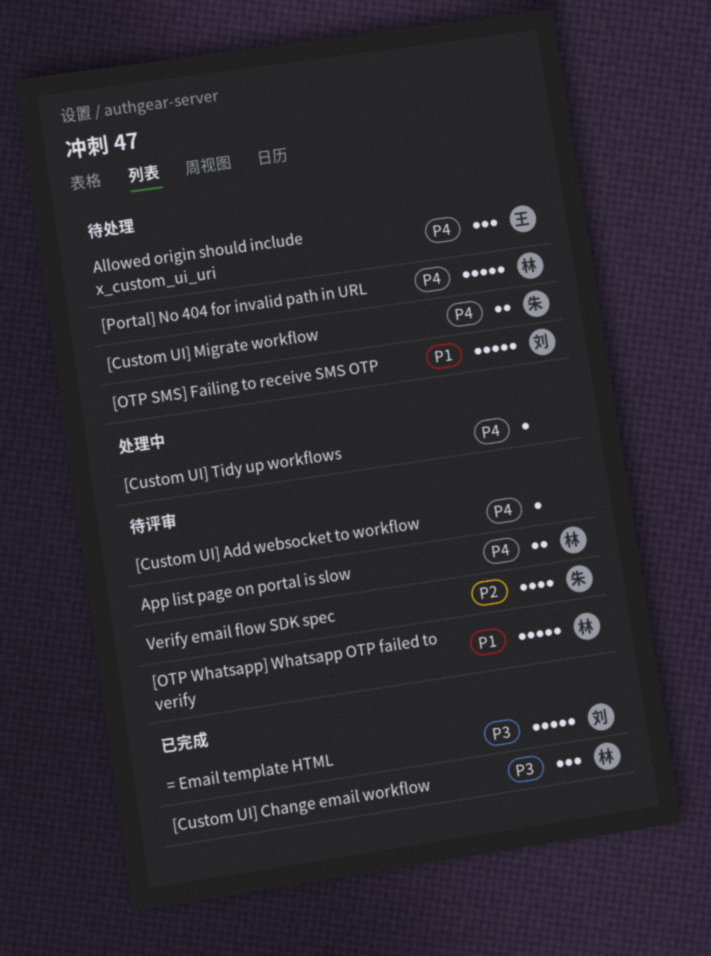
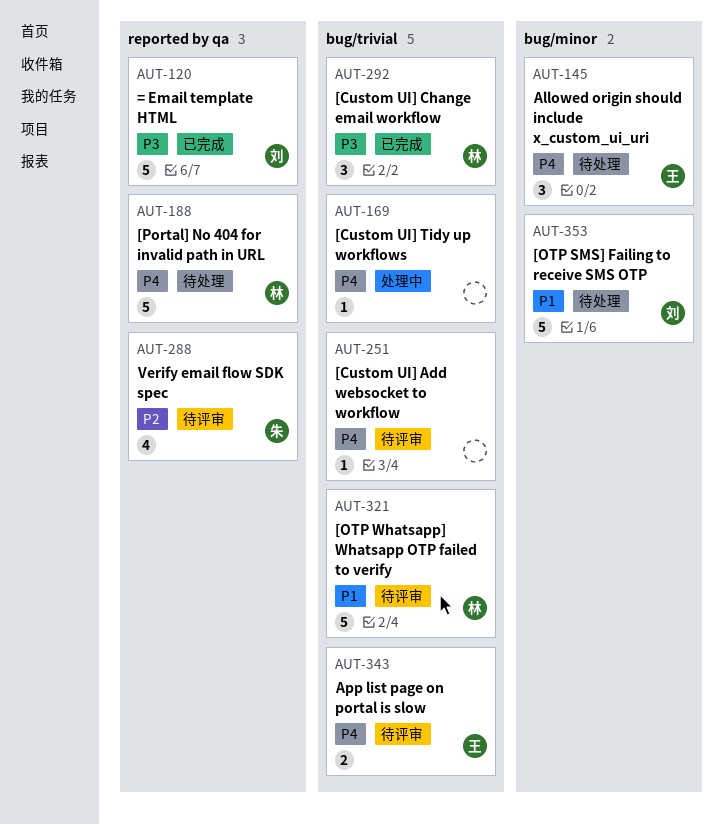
[Custom UI] Migrate workflow: present -> none
App list page on portal is slow, owner: 林 -> 王

